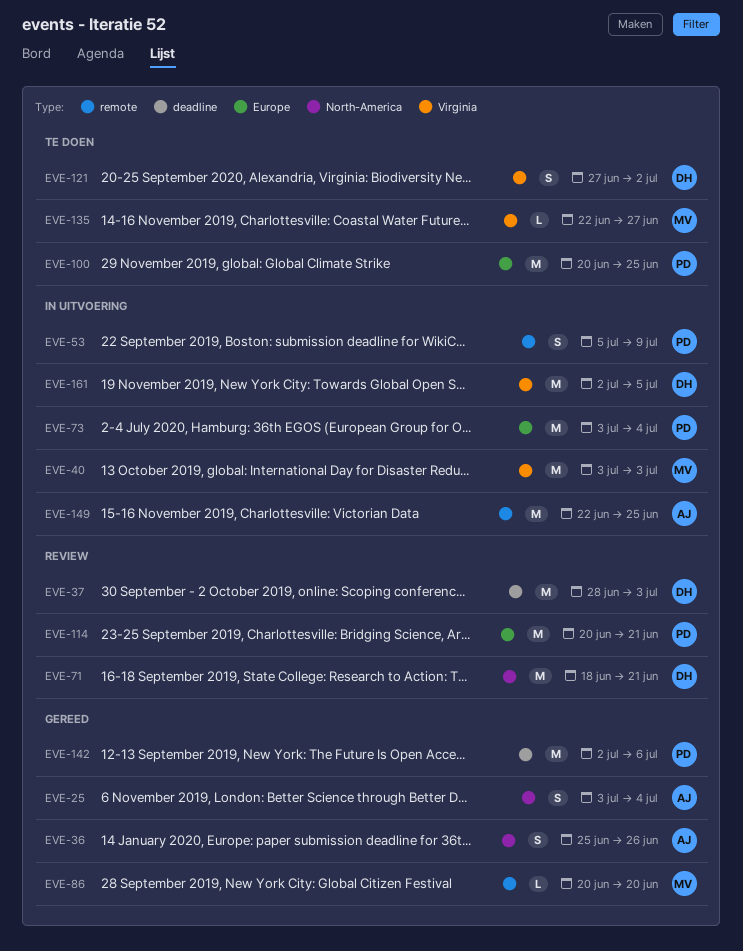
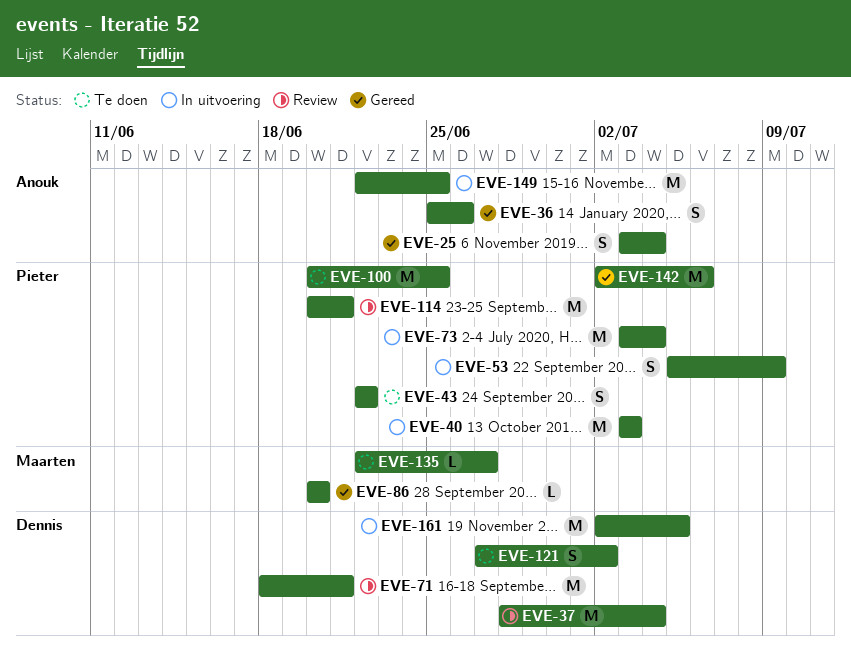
EVE-37, due: Jul 3 -> Jul 4
EVE-40, owner: Maarten -> Pieter
EVE-43: none -> present

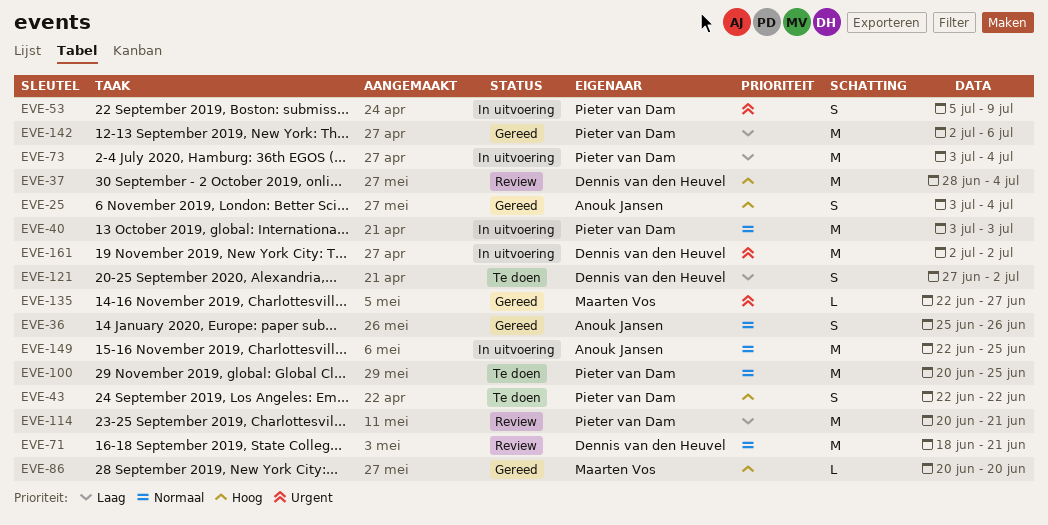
EVE-135, status: Te doen -> Gereed
EVE-161, due: Jul 5 -> Jul 2

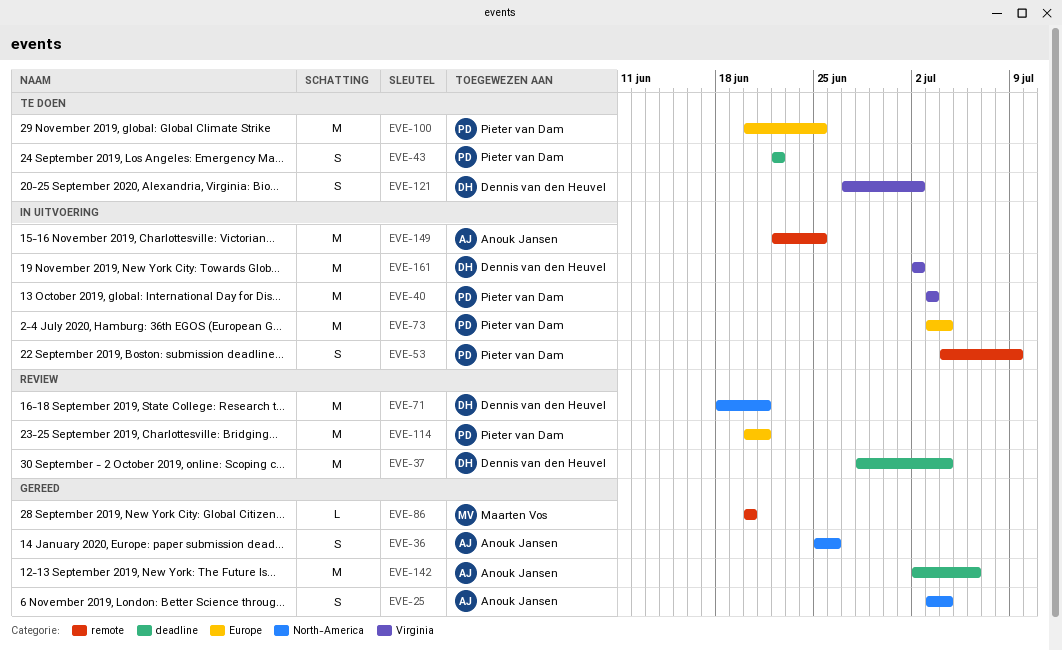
EVE-53, start: Jul 5 -> Jul 4
EVE-135: present -> none
EVE-142, owner: Pieter van Dam -> Anouk Jansen

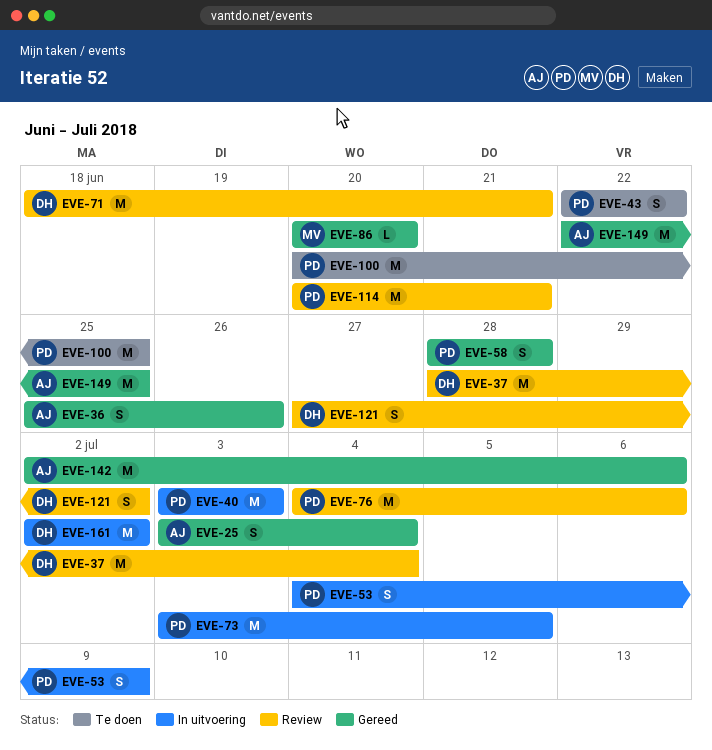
EVE-58: none -> present
EVE-73, due: Jul 4 -> Jul 5
EVE-76: none -> present
EVE-121, status: Te doen -> Review
EVE-149, status: In uitvoering -> Gereed

